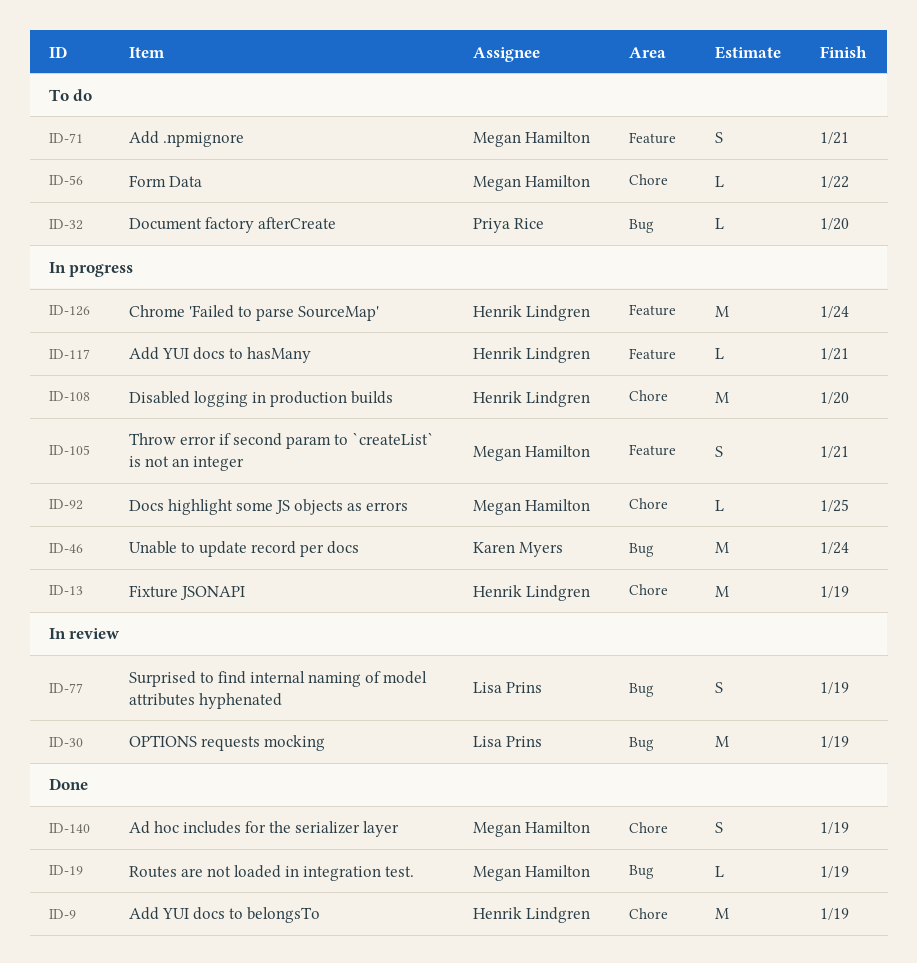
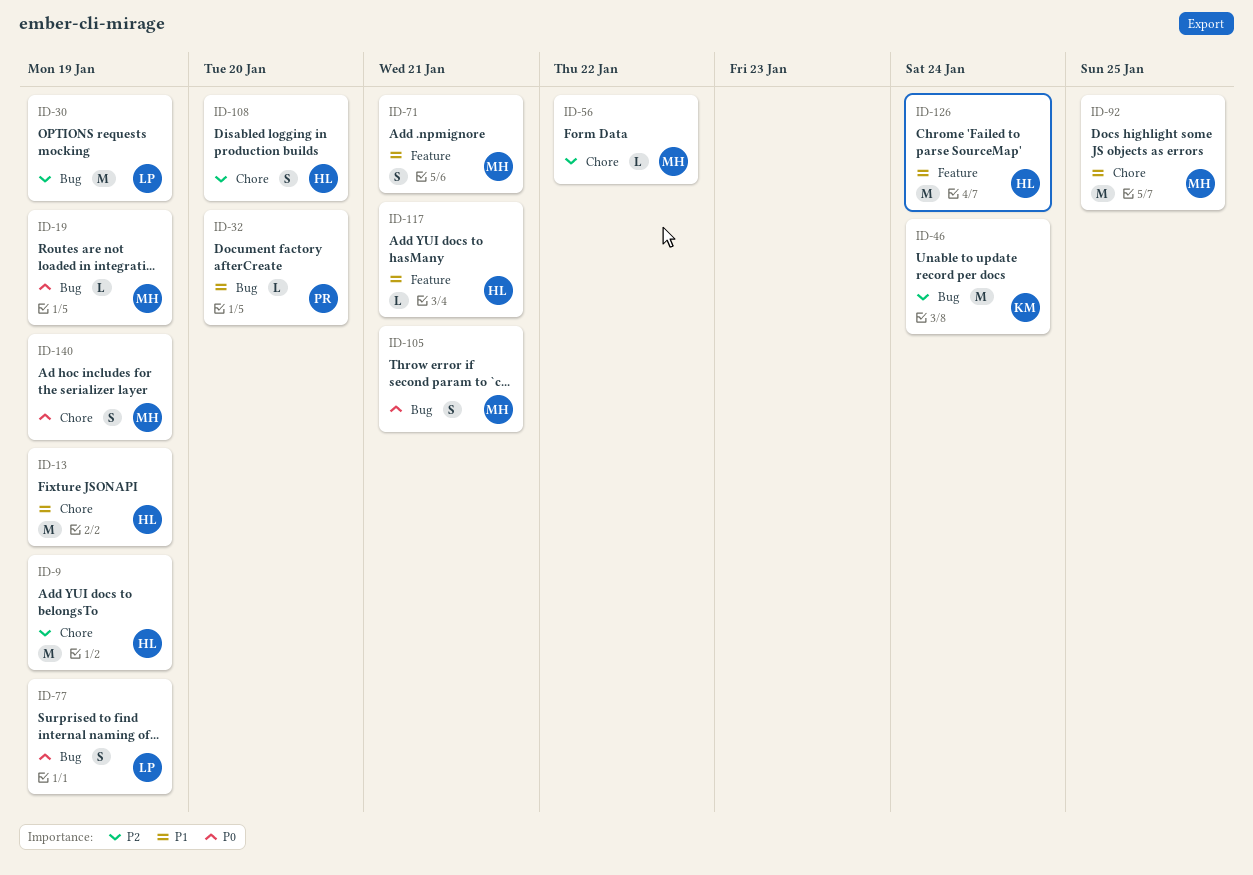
ID-92, estimate: L -> M
ID-105, label: Feature -> Bug
ID-108, estimate: M -> S

